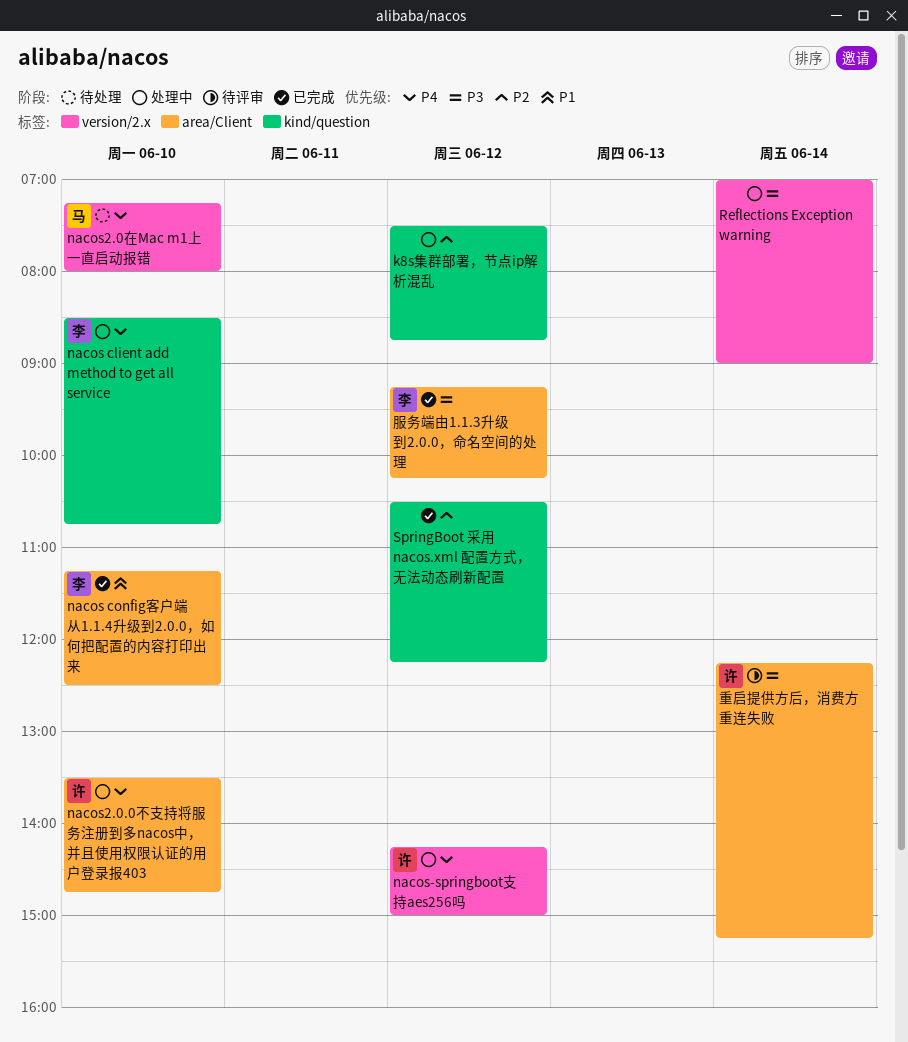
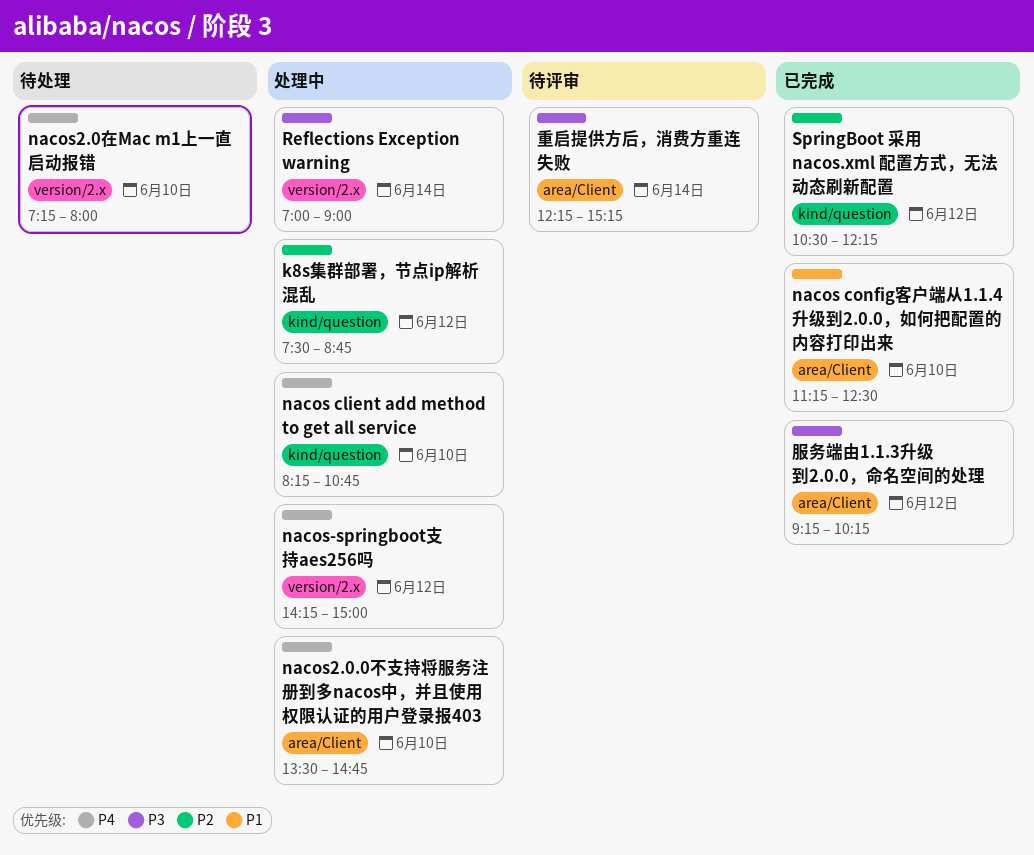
nacos client add method to get all service, begins: 08:30 -> 08:15

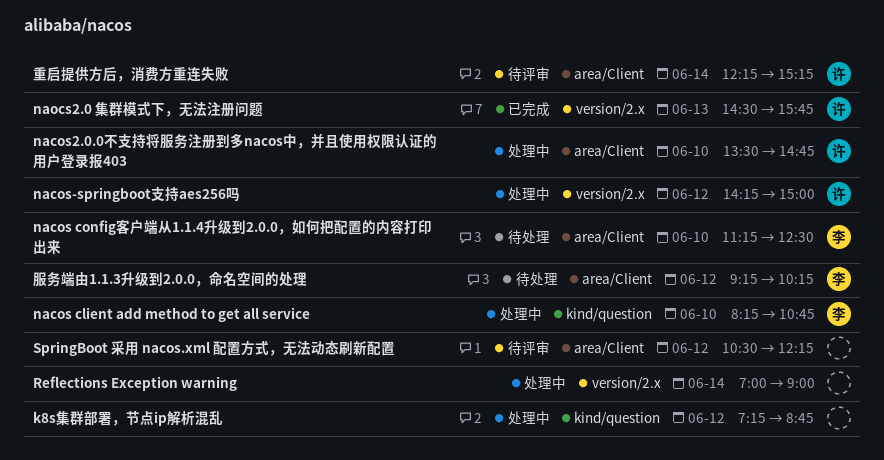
k8s集群部署，节点ip解析混乱, begins: 07:30 -> 07:15
nacos config客户端从1.1.4升级到2.0.0，如何把配置的内容打印出来, status: 已完成 -> 待处理
nacos2.0在Mac m1上一直启动报错: present -> none
naocs2.0 集群模式下，无法注册问题: none -> present
SpringBoot 采用 nacos.xml 配置方式，无法动态刷新配置, status: 已完成 -> 待评审
SpringBoot 采用 nacos.xml 配置方式，无法动态刷新配置, label: kind/question -> area/Client
服务端由1.1.3升级到2.0.0，命名空间的处理, status: 已完成 -> 待处理

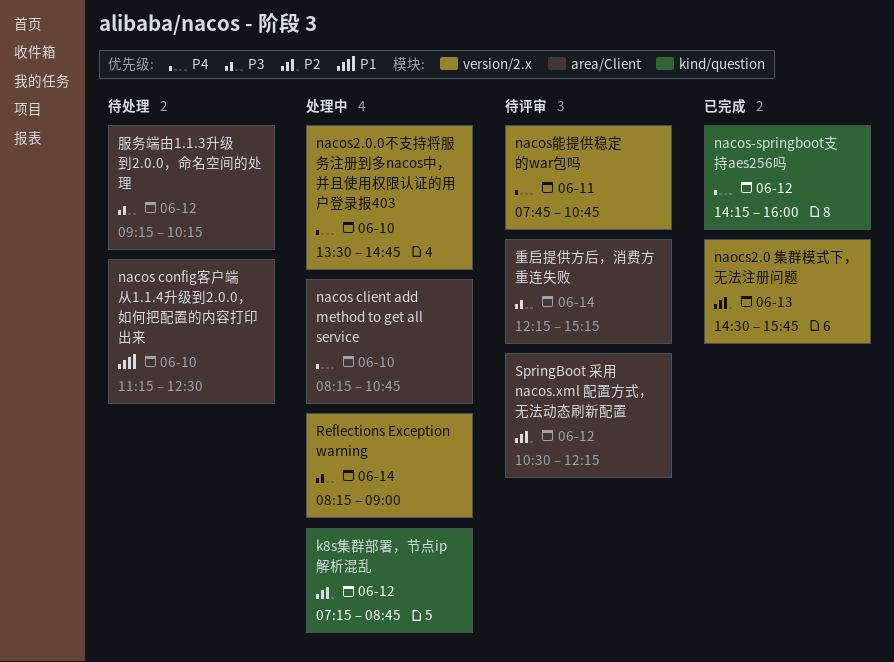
nacos client add method to get all service, label: kind/question -> area/Client
nacos-springboot支持aes256吗, status: 处理中 -> 已完成
nacos-springboot支持aes256吗, label: version/2.x -> kind/question
nacos-springboot支持aes256吗, ends: 15:00 -> 16:00
nacos2.0.0不支持将服务注册到多nacos中，并且使用权限认证的用户登录报403, label: area/Client -> version/2.x
nacos能提供稳定的war包吗: none -> present
Reflections Exception warning, begins: 07:00 -> 08:15

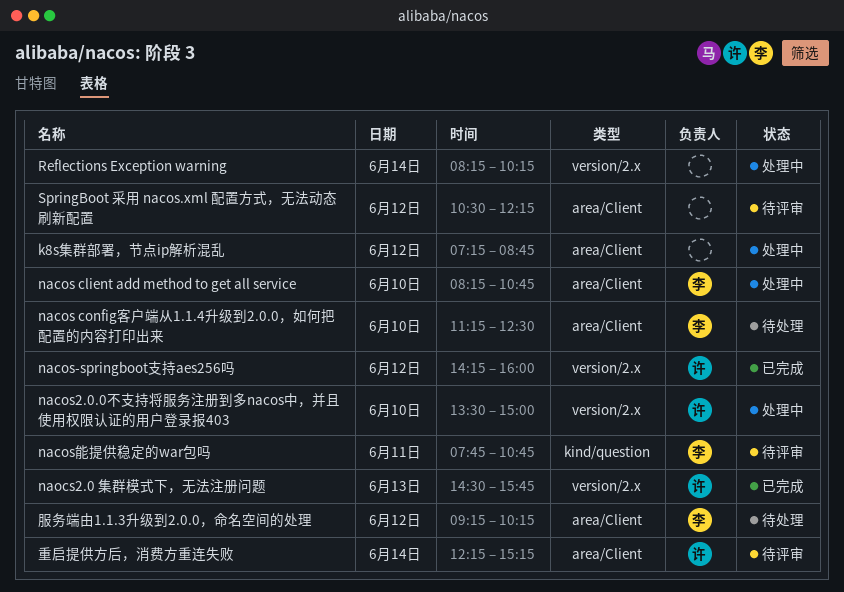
k8s集群部署，节点ip解析混乱, label: kind/question -> area/Client
nacos-springboot支持aes256吗, label: kind/question -> version/2.x
nacos2.0.0不支持将服务注册到多nacos中，并且使用权限认证的用户登录报403, ends: 14:45 -> 15:00
nacos能提供稳定的war包吗, label: version/2.x -> kind/question
Reflections Exception warning, ends: 09:00 -> 10:15

